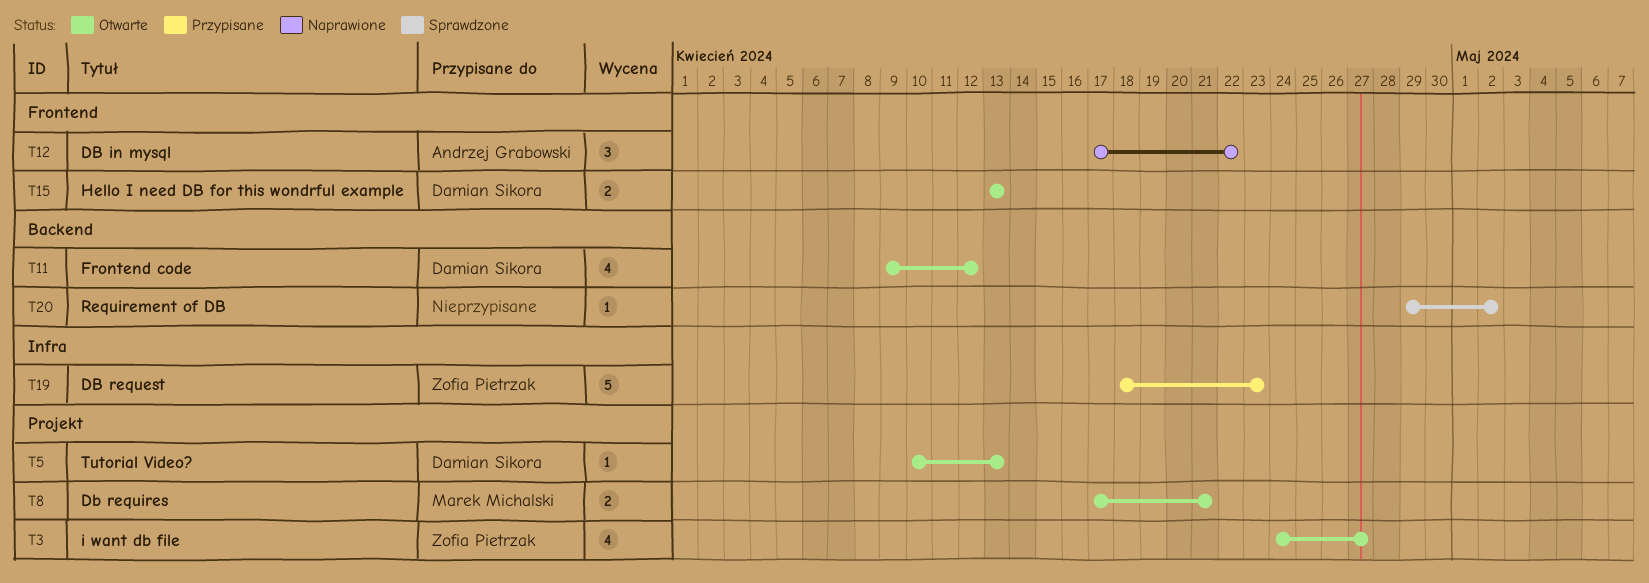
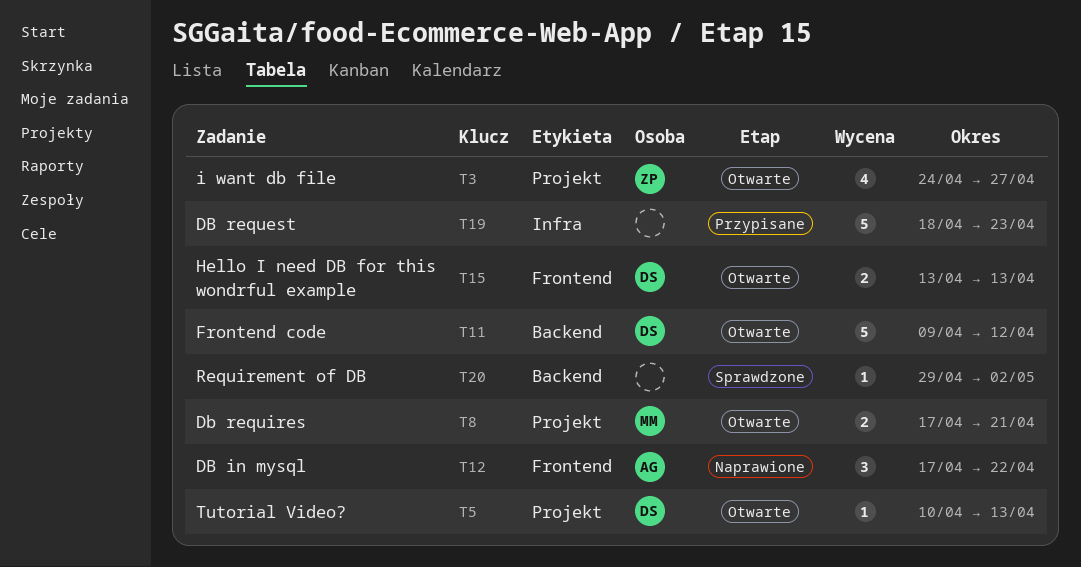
T11, estimate: 4 -> 5
T19, owner: Zofia Pietrzak -> none

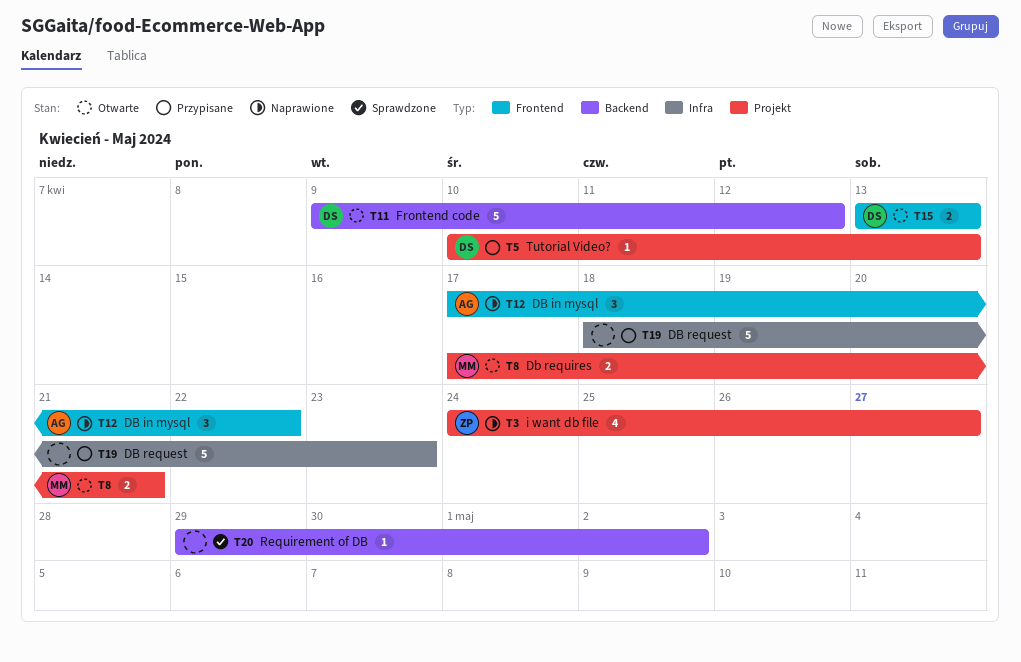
T3, status: Otwarte -> Naprawione
T5, status: Otwarte -> Przypisane

